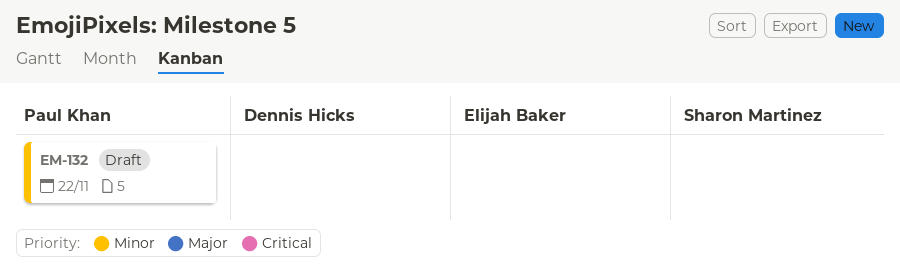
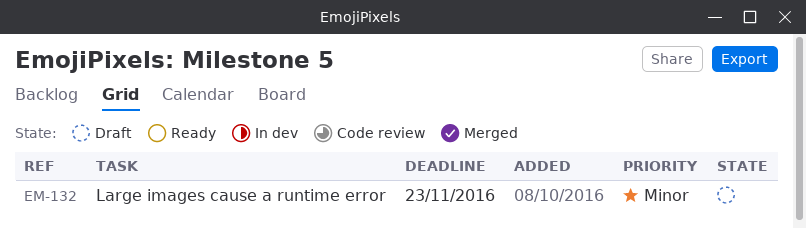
EM-132, due: Nov 22 -> Nov 23

